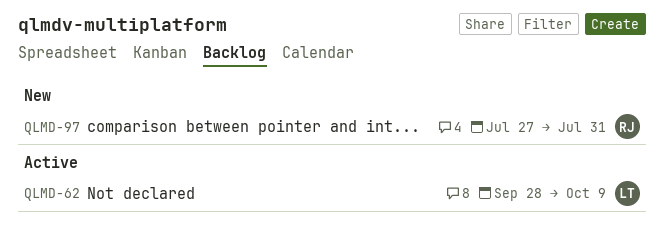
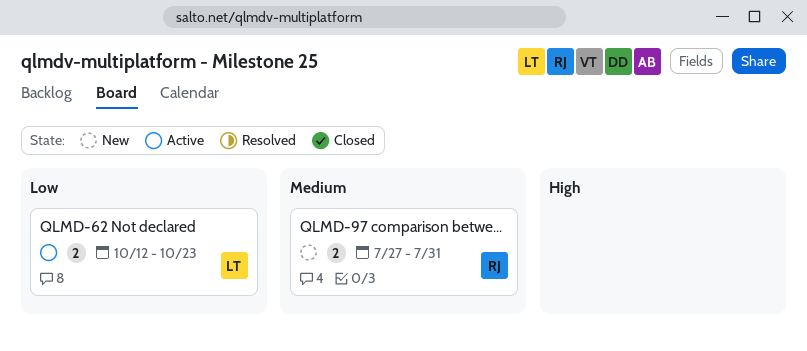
QLMD-62, start: Sep 28 -> Oct 12
QLMD-62, due: Oct 9 -> Oct 23

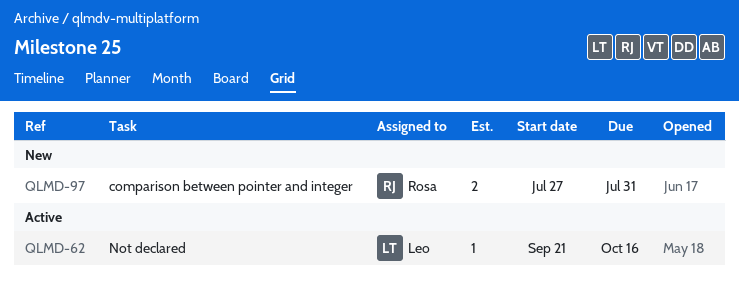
QLMD-62, estimate: 2 -> 1
QLMD-62, start: Oct 12 -> Sep 21
QLMD-62, due: Oct 23 -> Oct 16

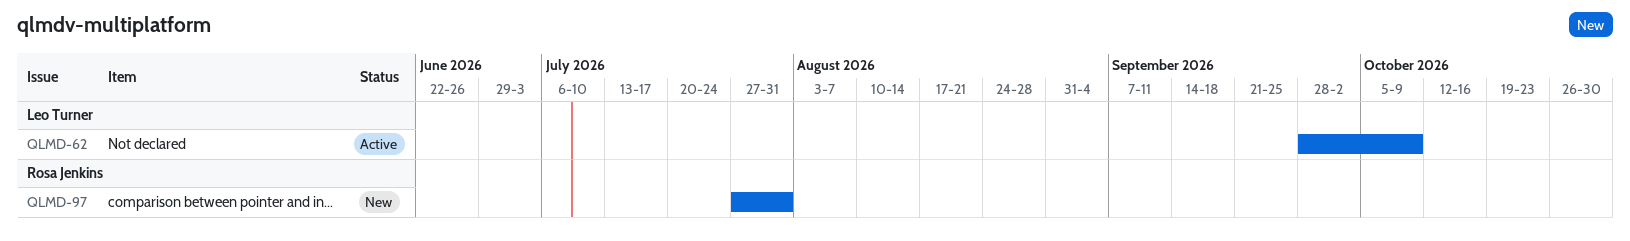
QLMD-62, start: Sep 21 -> Sep 28
QLMD-62, due: Oct 16 -> Oct 9

